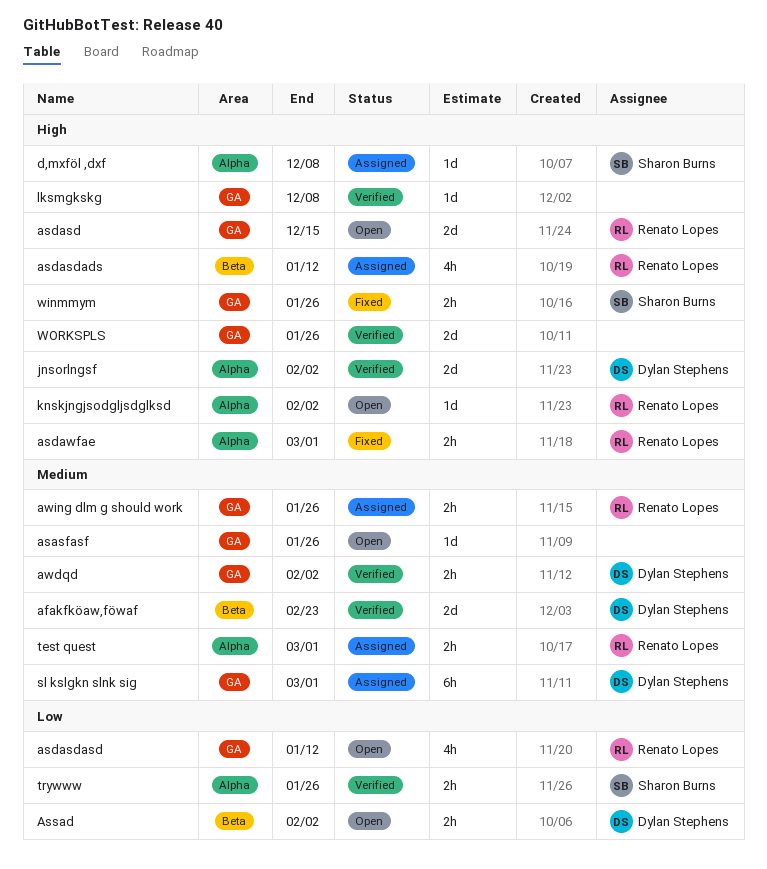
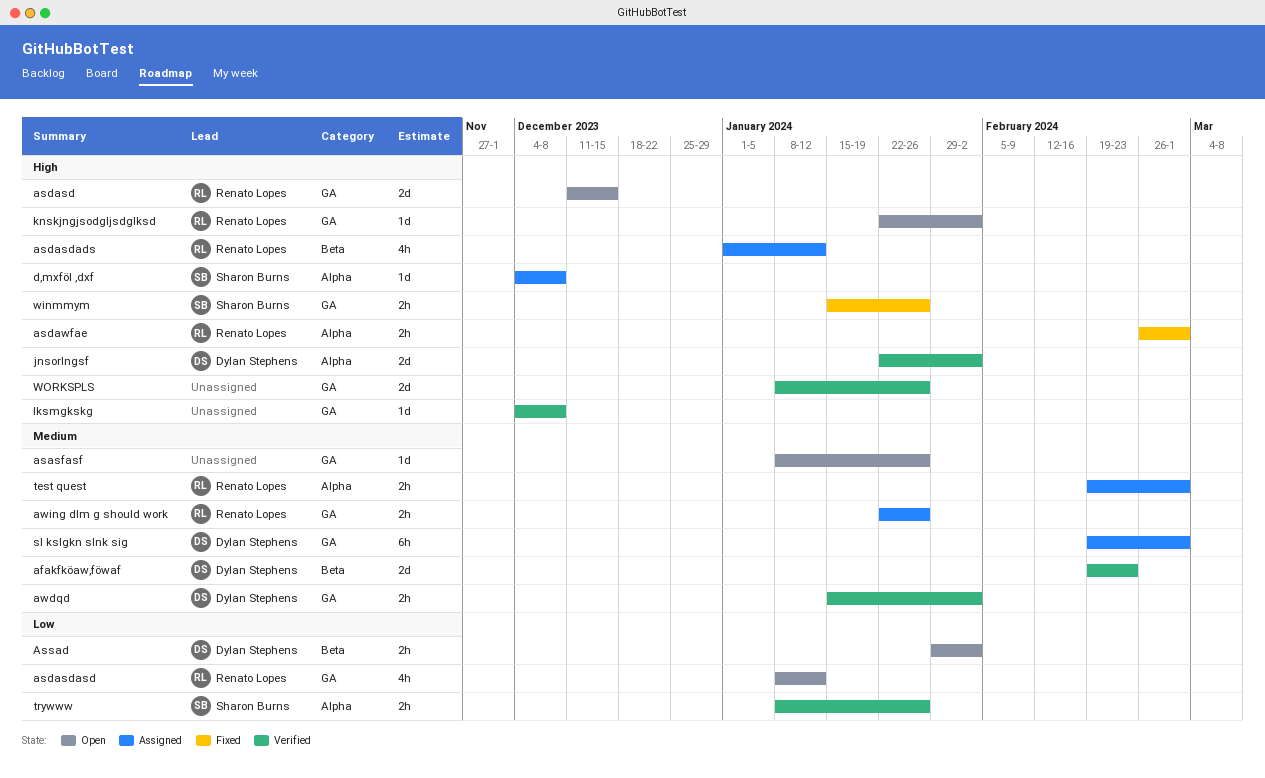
knskjngjsodgljsdglksd, label: Alpha -> GA

